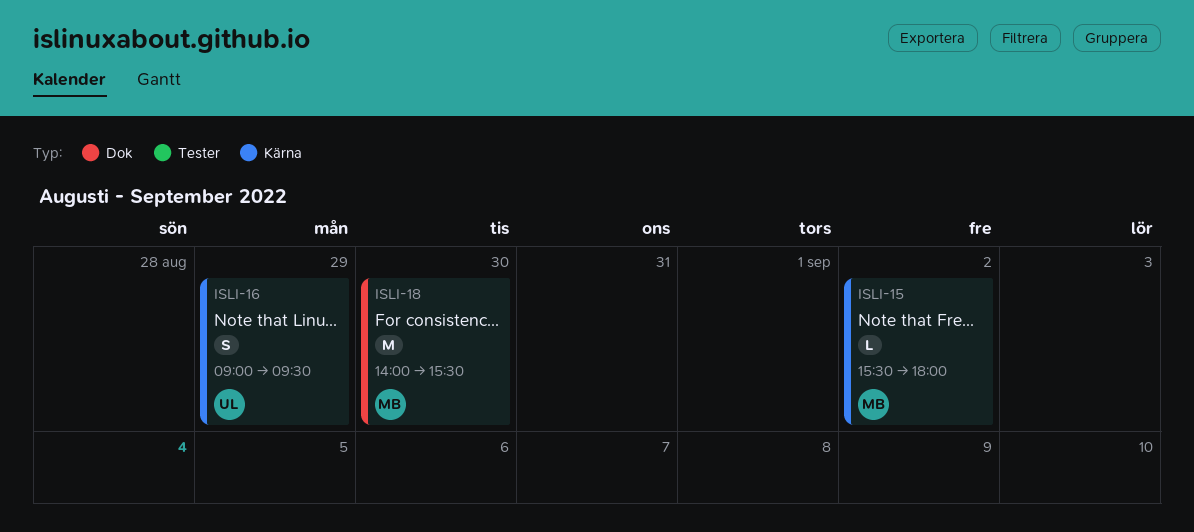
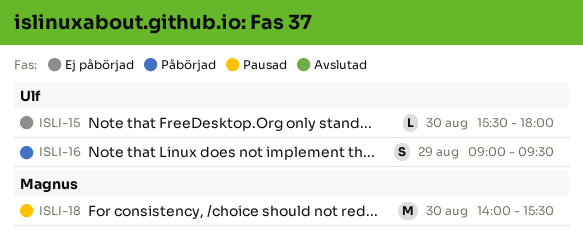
ISLI-15, owner: Magnus -> Ulf
ISLI-15, day: Sep 2 -> Aug 30

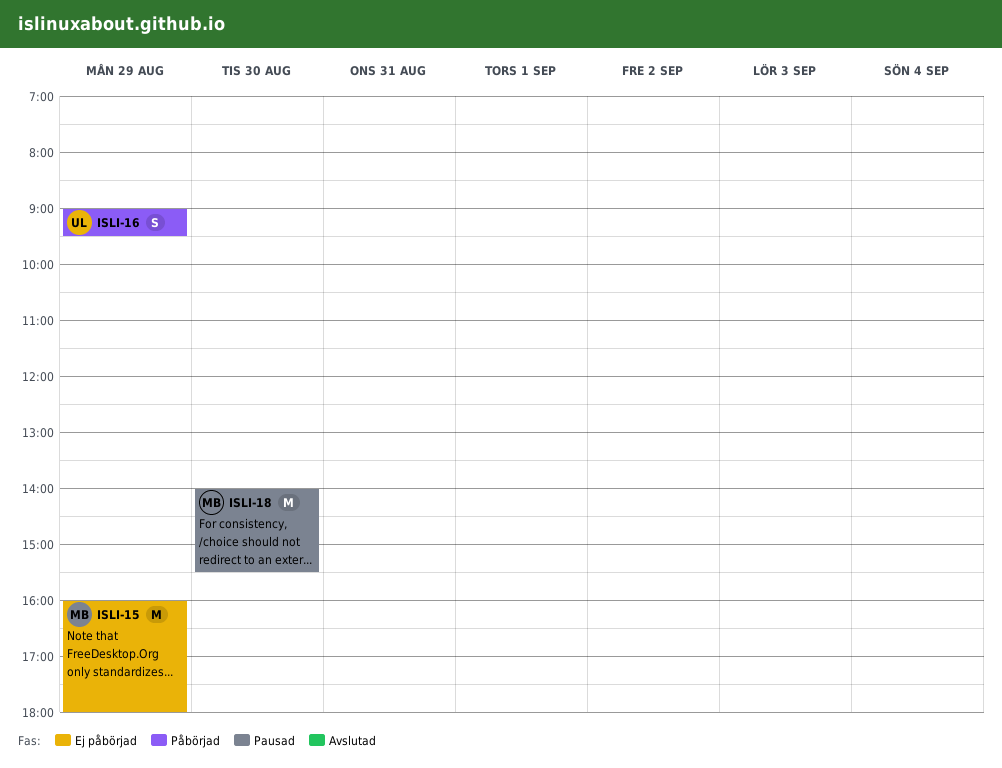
ISLI-15, owner: Ulf -> Magnus
ISLI-15, estimate: L -> M
ISLI-15, day: Aug 30 -> Aug 29
ISLI-15, begins: 15:30 -> 16:00

